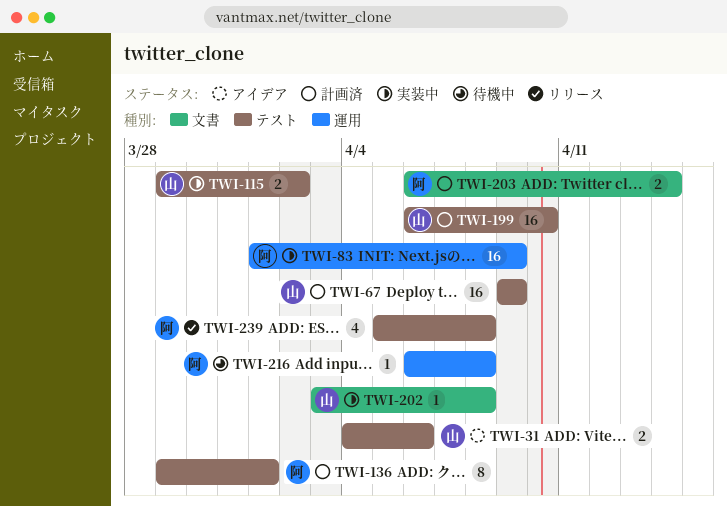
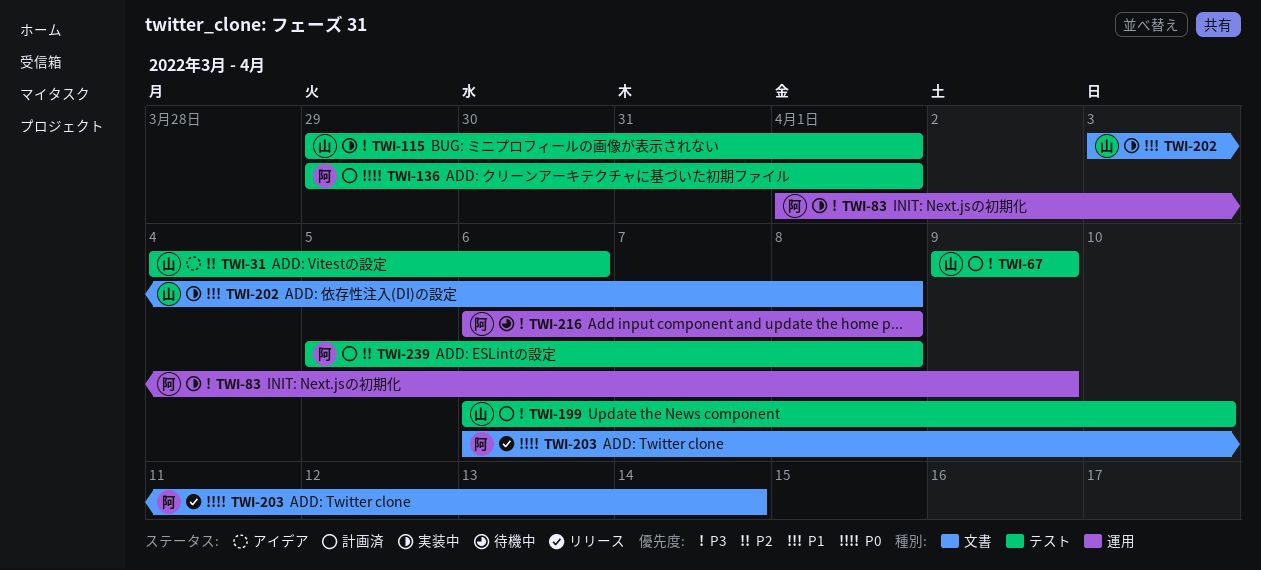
TWI-115, due: Apr 2 -> Apr 1
TWI-203, status: 計画済 -> リリース
TWI-239, status: リリース -> 計画済

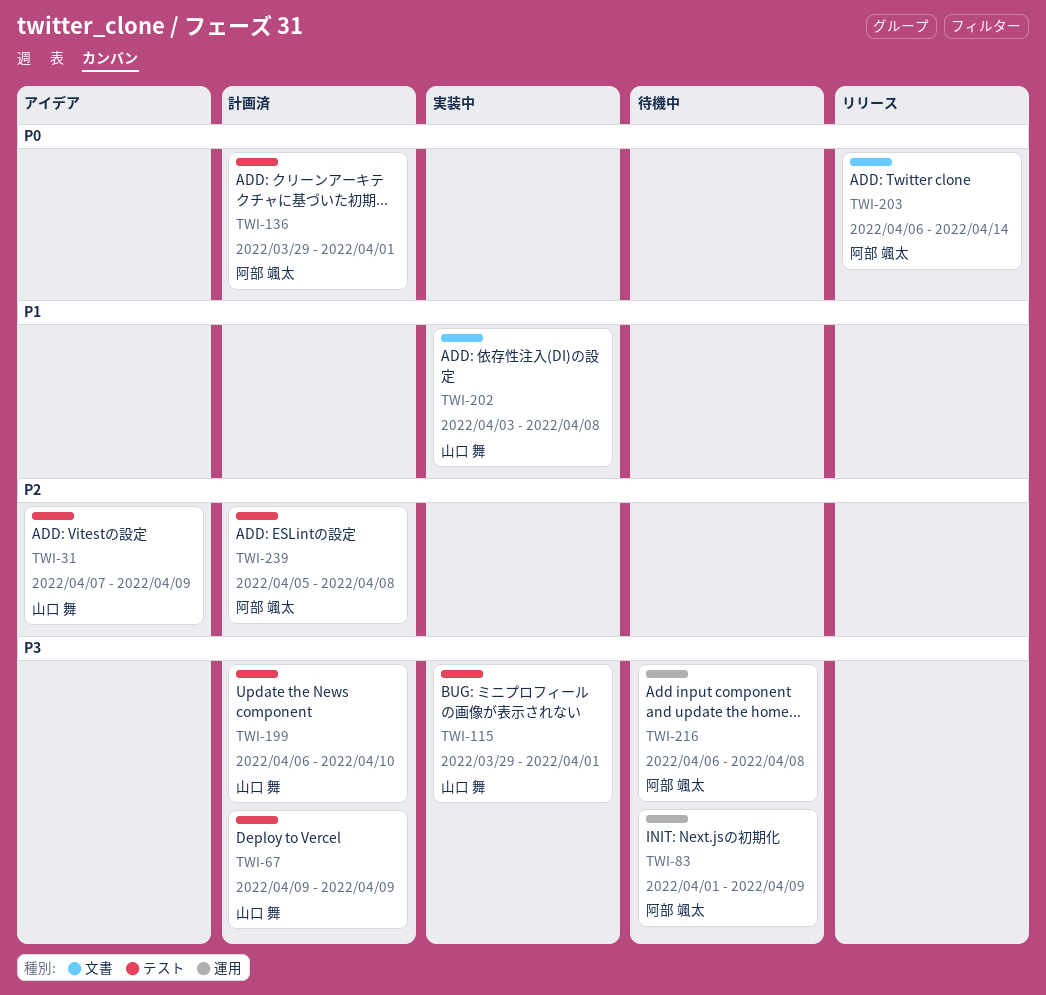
TWI-31, start: Apr 4 -> Apr 7
TWI-31, due: Apr 6 -> Apr 9
TWI-83, status: 実装中 -> 待機中

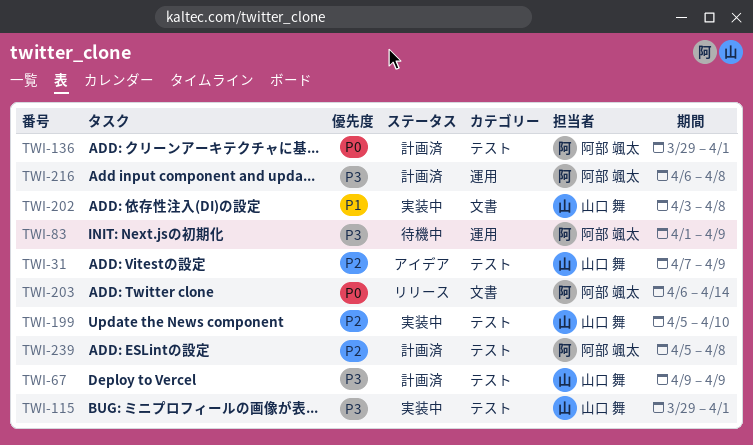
TWI-199, status: 計画済 -> 実装中
TWI-199, priority: P3 -> P2
TWI-199, start: Apr 6 -> Apr 5
TWI-216, status: 待機中 -> 計画済

